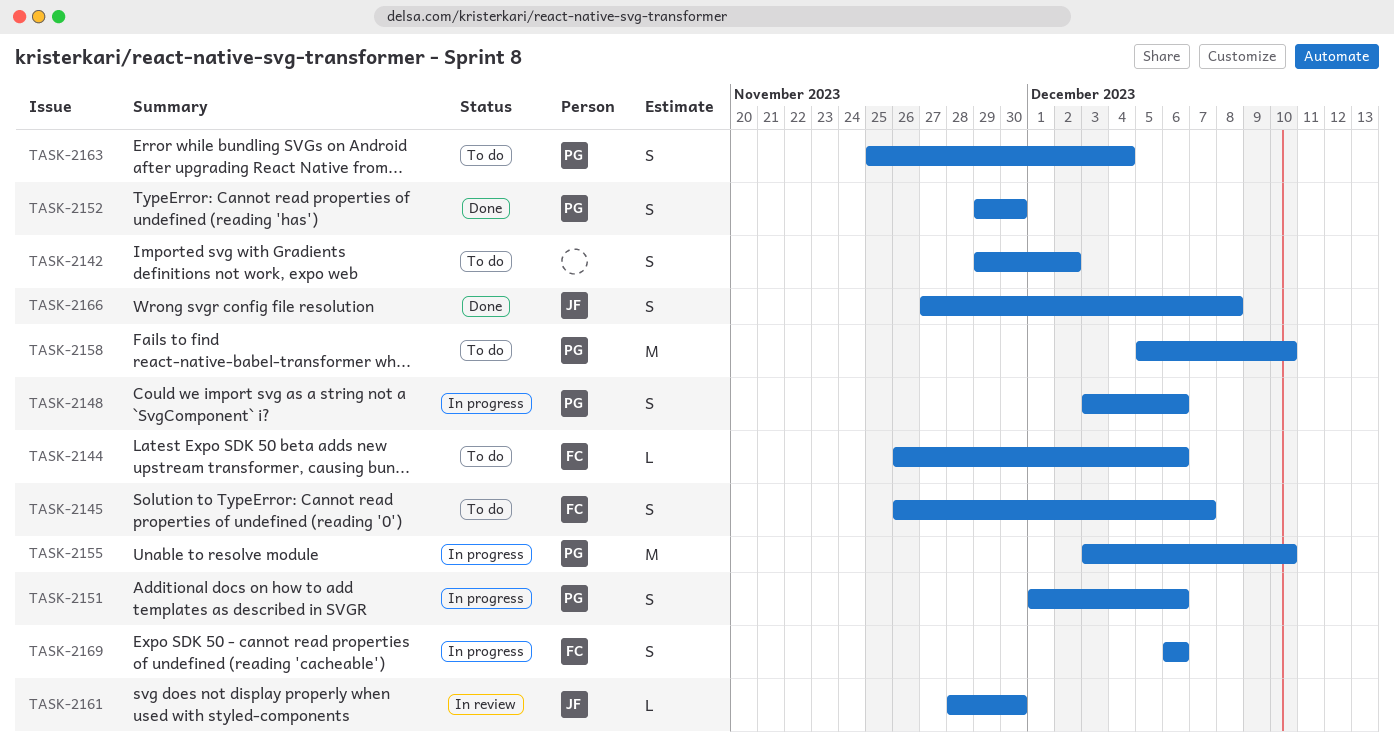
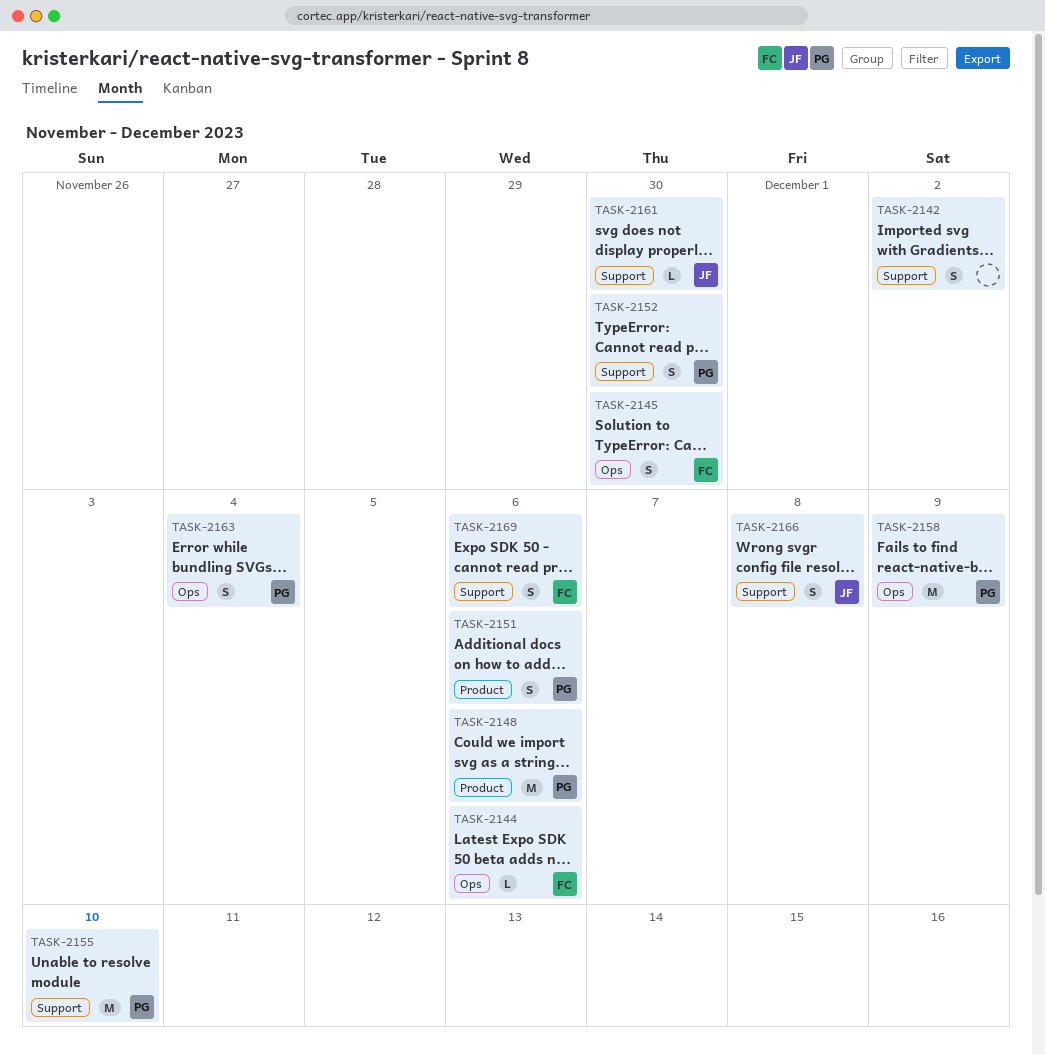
TASK-2145, due: Dec 7 -> Nov 30
TASK-2148, estimate: S -> M
TASK-2158, due: Dec 10 -> Dec 9

